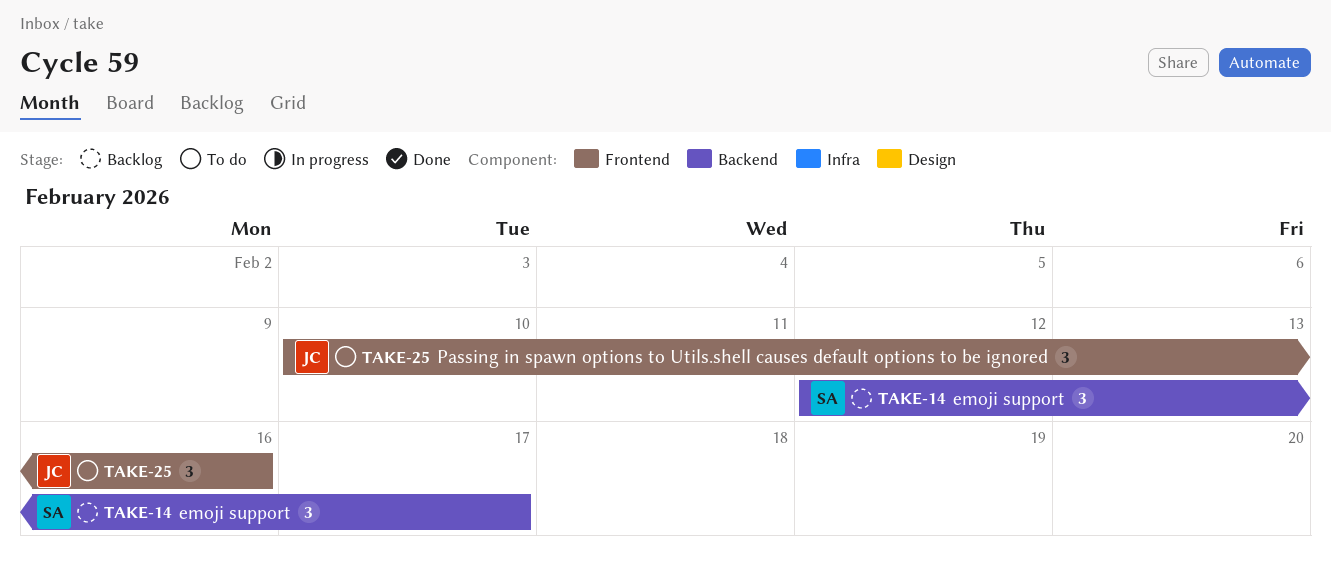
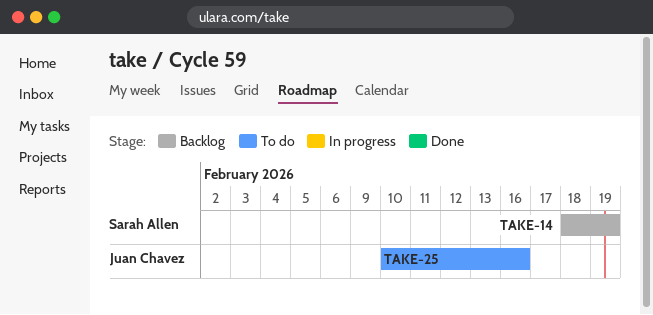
TAKE-14, start: Feb 12 -> Feb 18
TAKE-14, due: Feb 17 -> Feb 19

